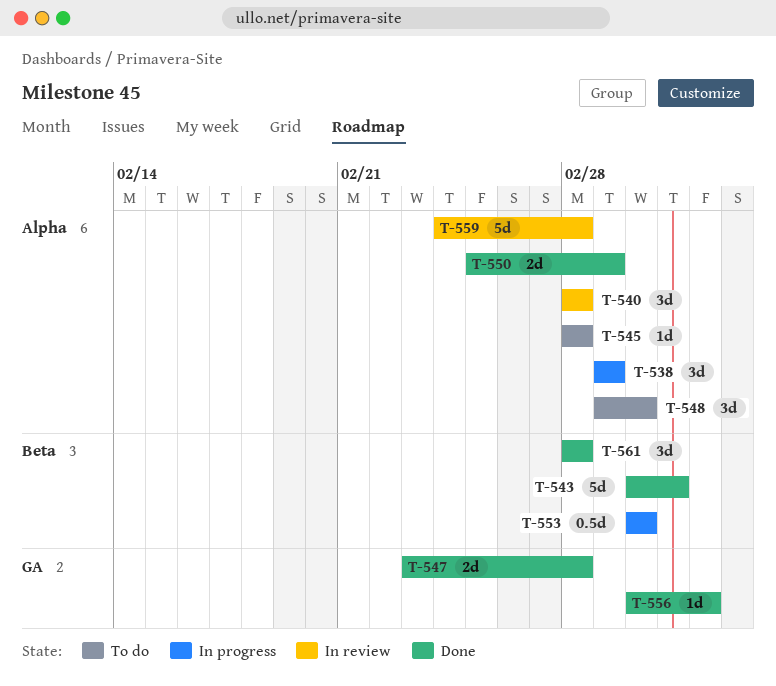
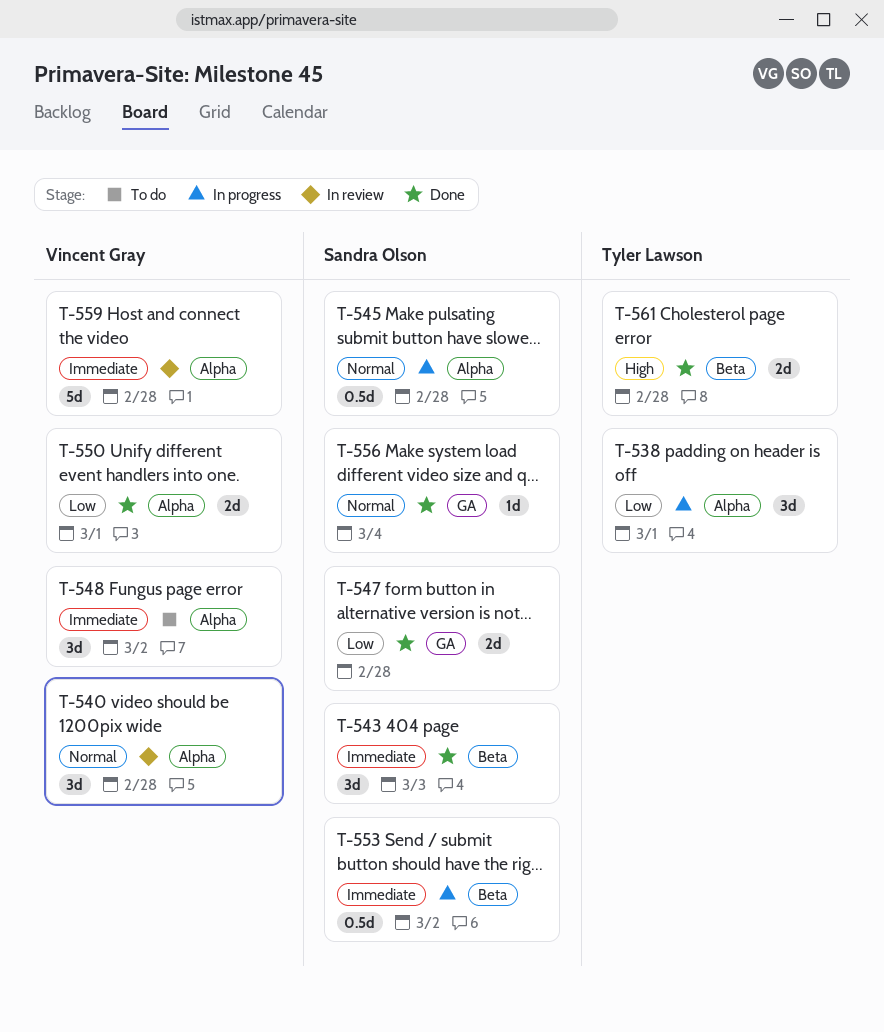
T-543, estimate: 5d -> 3d
T-545, status: To do -> In progress
T-545, estimate: 1d -> 0.5d
T-561, estimate: 3d -> 2d

